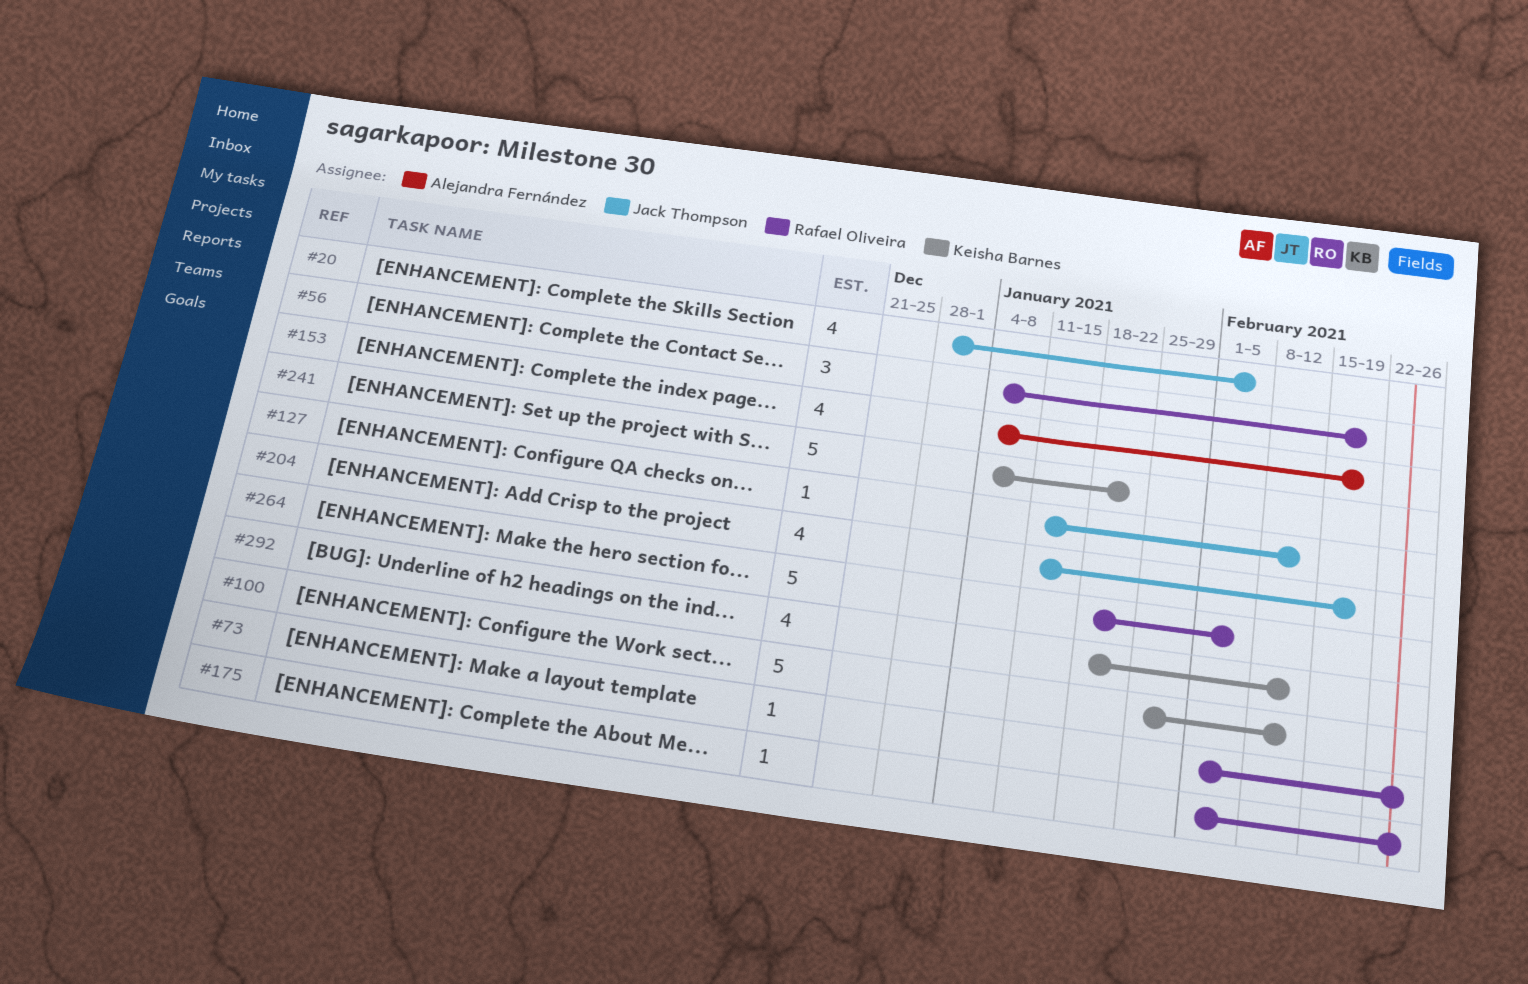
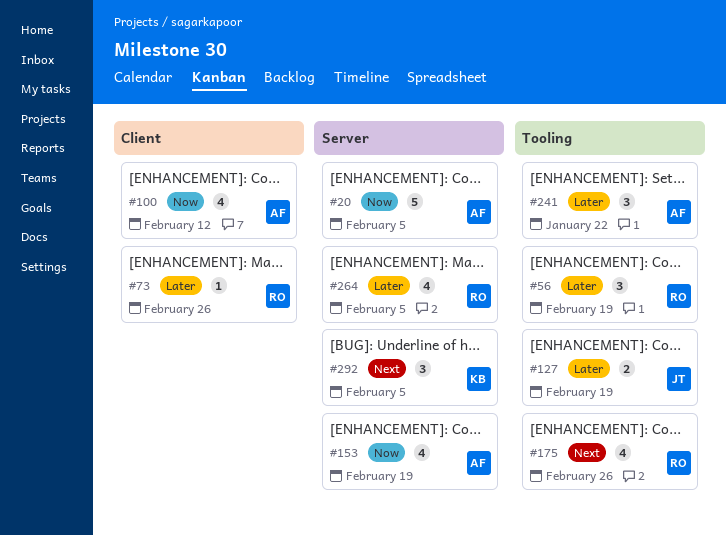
#20, owner: Jack Thompson -> Alejandra Fernández
#20, estimate: 4 -> 5
#100, owner: Keisha Barnes -> Alejandra Fernández
#100, estimate: 5 -> 4
#127, estimate: 1 -> 2
#127, due: Feb 12 -> Feb 19
#175, estimate: 1 -> 4
#204: present -> none
#241, owner: Keisha Barnes -> Alejandra Fernández
#241, estimate: 5 -> 3
#264, estimate: 5 -> 4
#292, estimate: 4 -> 3
#292, due: Feb 12 -> Feb 5

